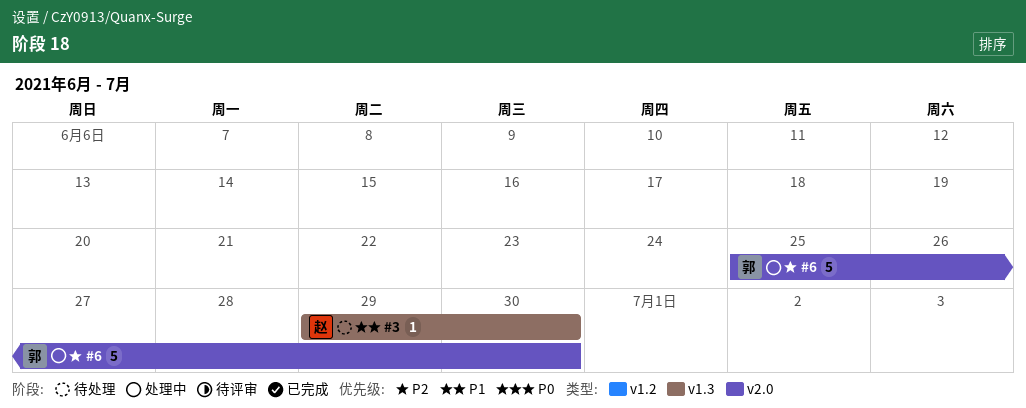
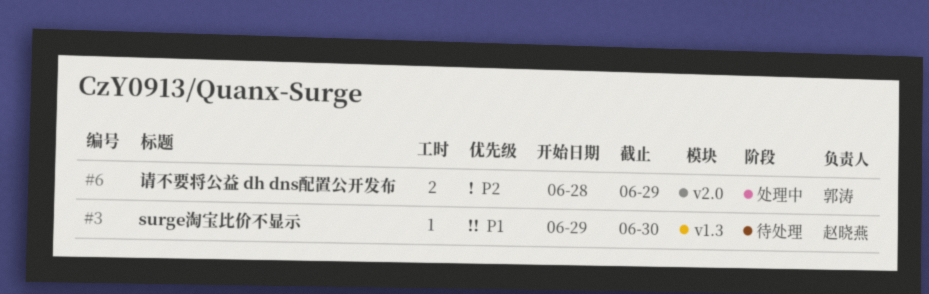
#6, estimate: 5 -> 2
#6, start: Jun 25 -> Jun 28
#6, due: Jun 30 -> Jun 29

